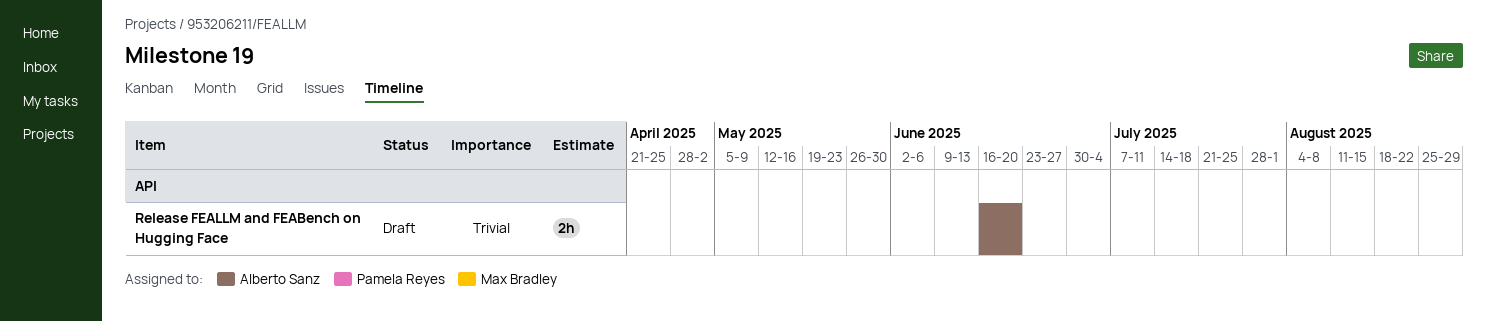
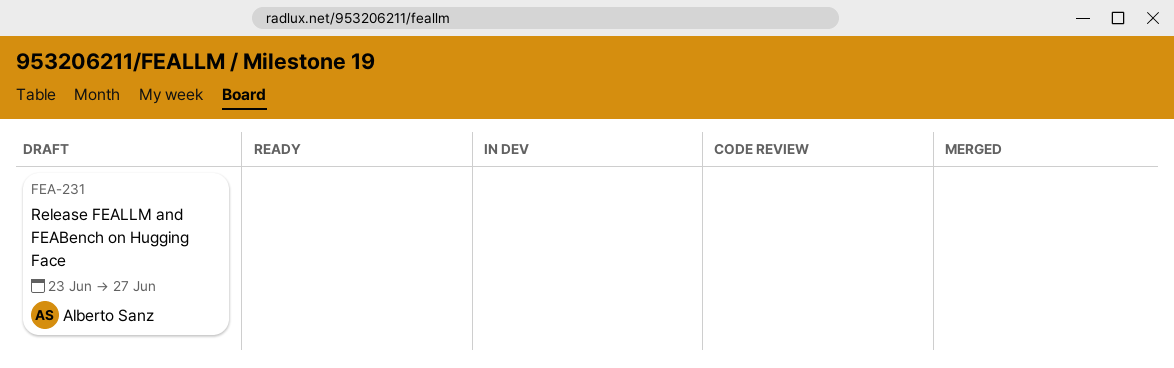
Release FEALLM and FEABench on Hugging Face, start: Jun 16 -> Jun 23
Release FEALLM and FEABench on Hugging Face, due: Jun 20 -> Jun 27

